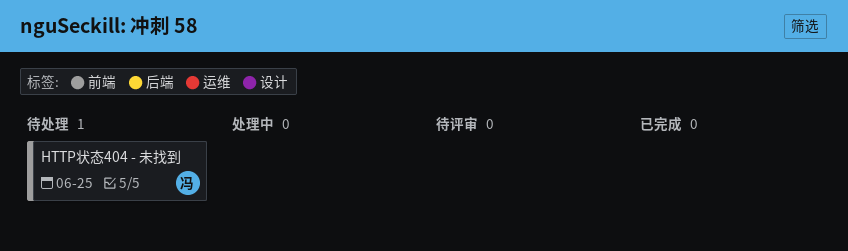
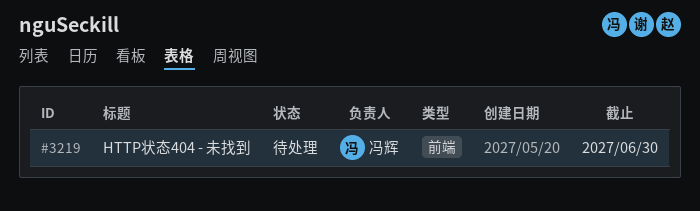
HTTP状态404 - 未找到, due: Jun 25 -> Jun 30

